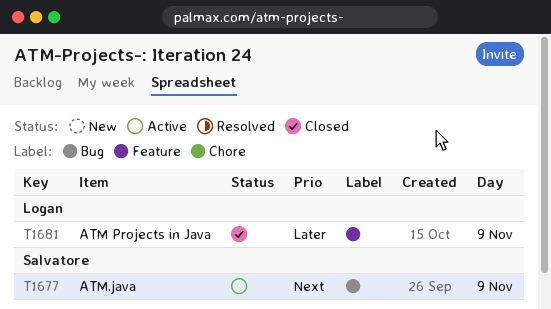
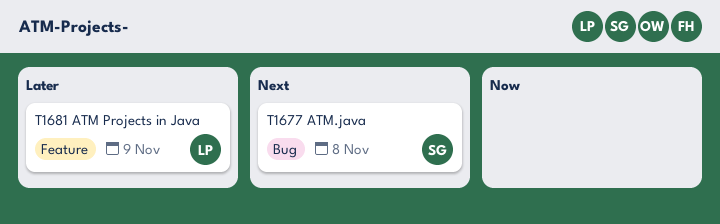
T1677, day: Nov 9 -> Nov 8

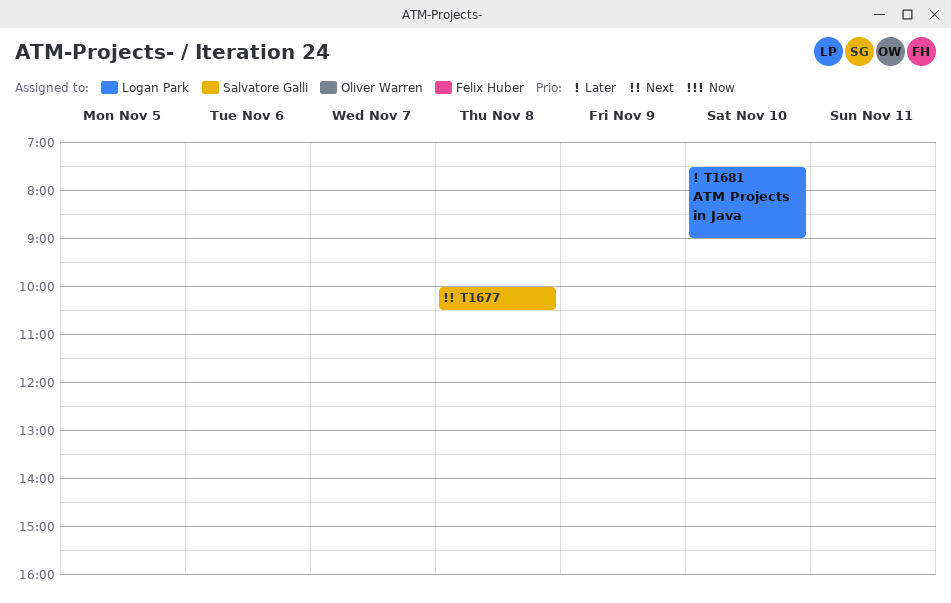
T1681, day: Nov 9 -> Nov 10

